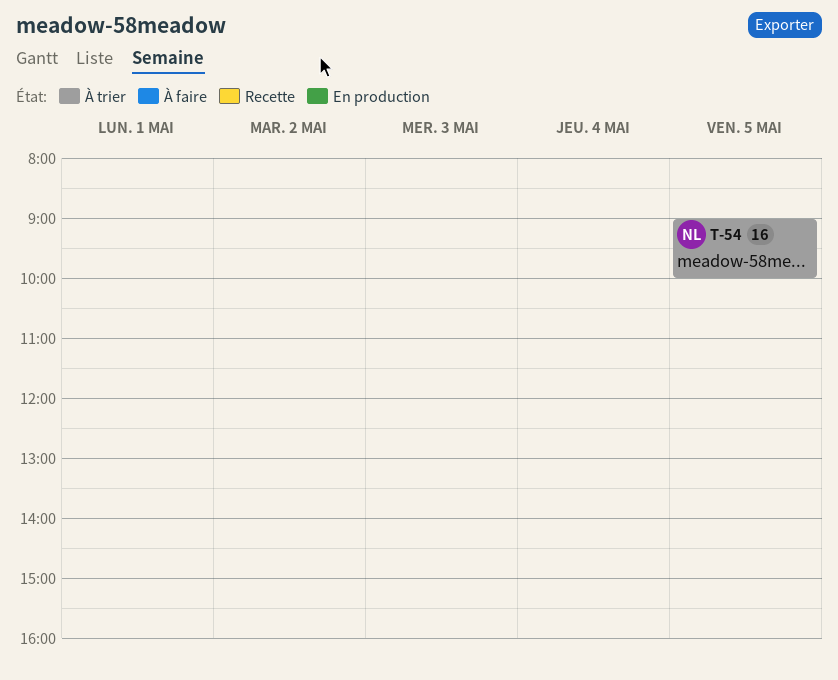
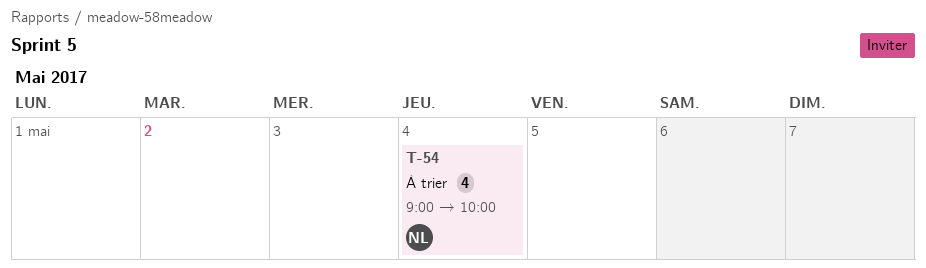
T-54, estimate: 16 -> 4
T-54, day: May 5 -> May 4

